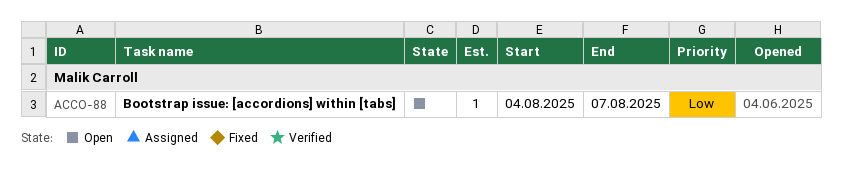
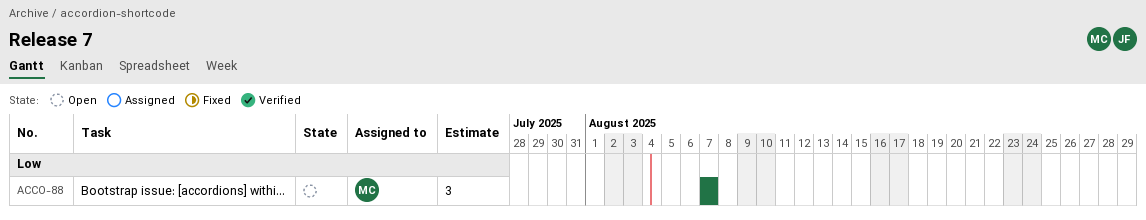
ACCO-88, estimate: 1 -> 3
ACCO-88, start: Aug 4 -> Aug 7

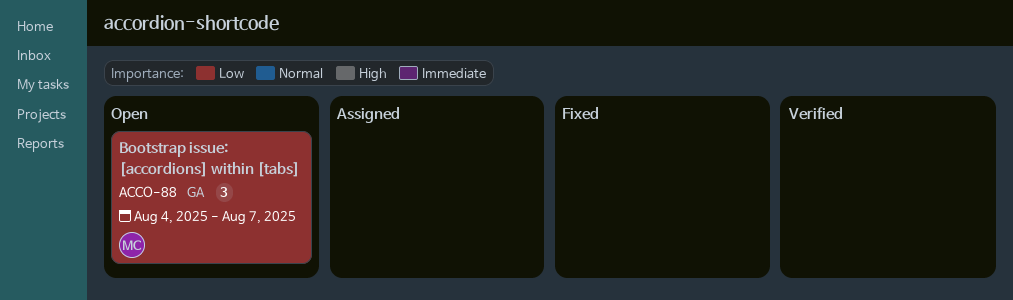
ACCO-88, start: Aug 7 -> Aug 4

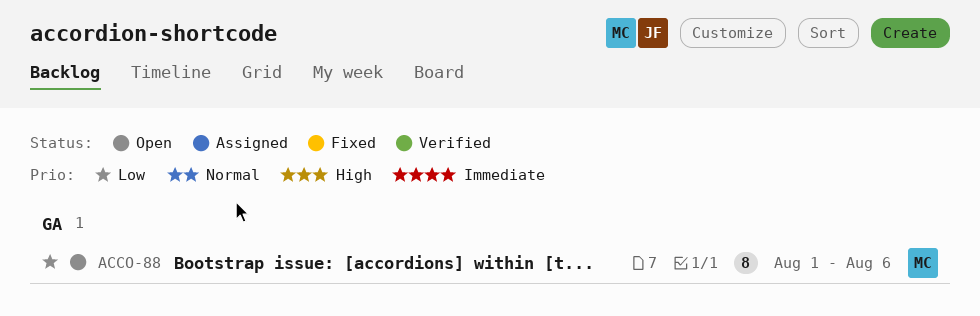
ACCO-88, estimate: 3 -> 8
ACCO-88, start: Aug 4 -> Aug 1
ACCO-88, due: Aug 7 -> Aug 6

